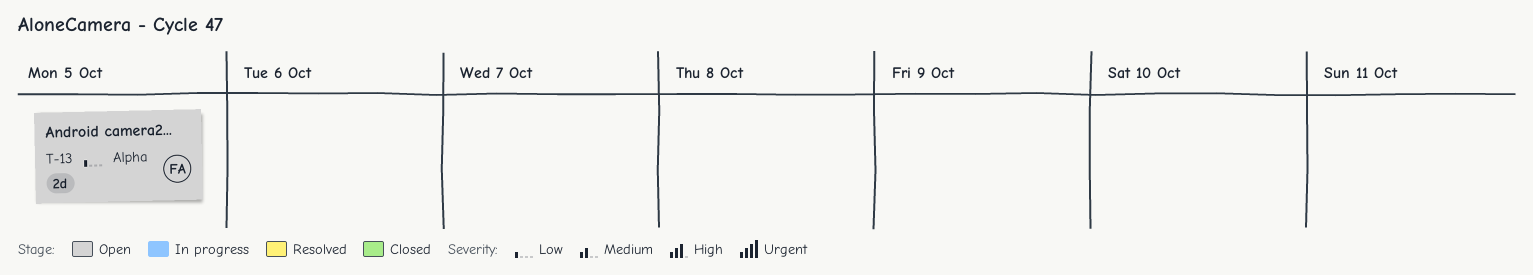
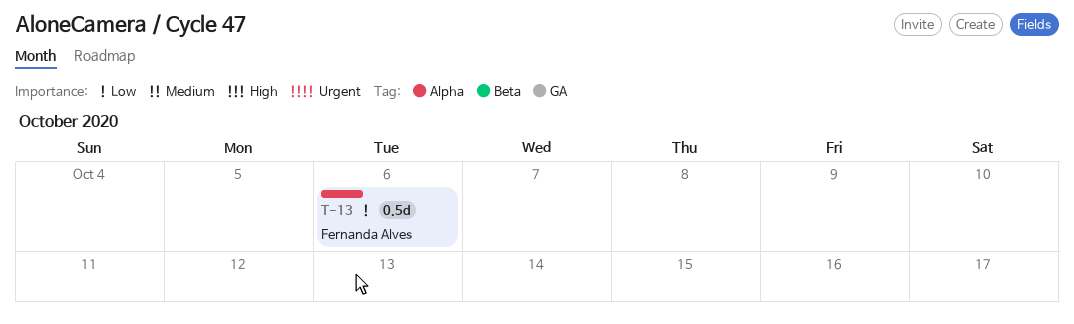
T-13, estimate: 2d -> 0.5d
T-13, due: Oct 5 -> Oct 6

